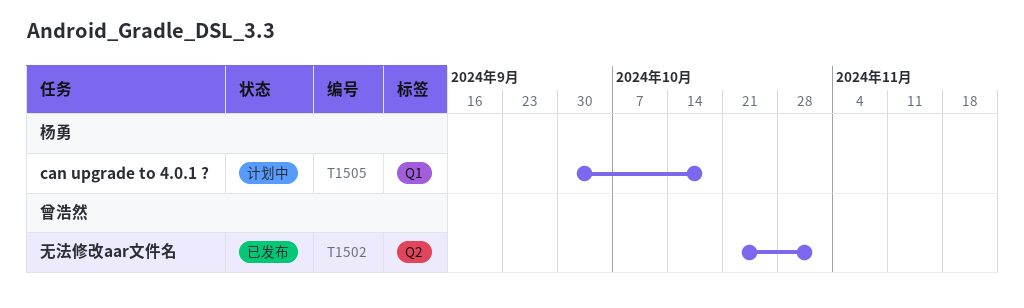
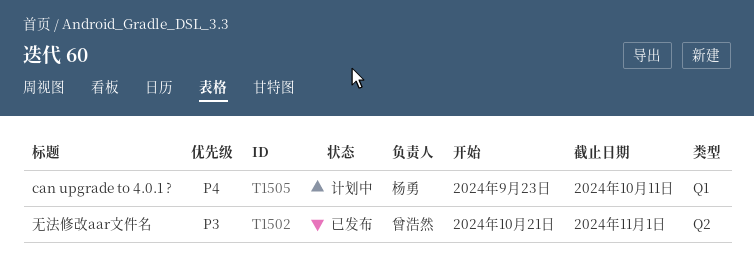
T1505, start: Sep 30 -> Sep 23
T1505, due: Oct 18 -> Oct 11

